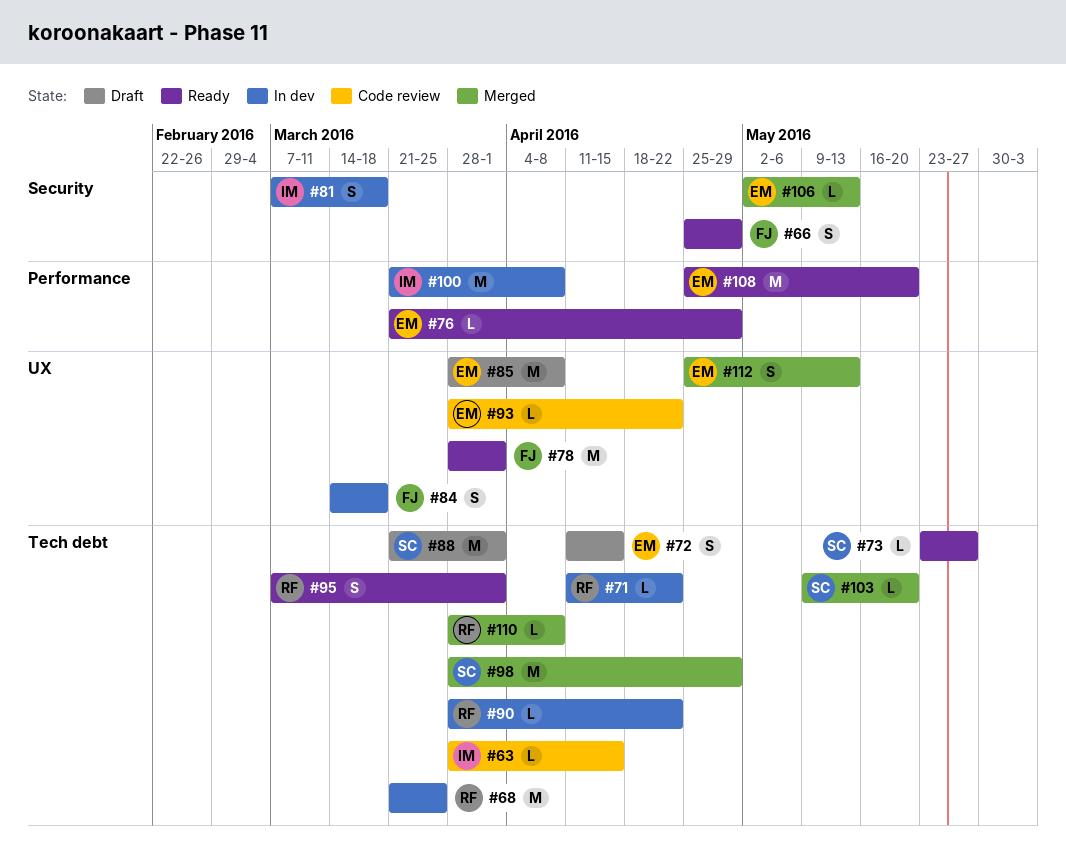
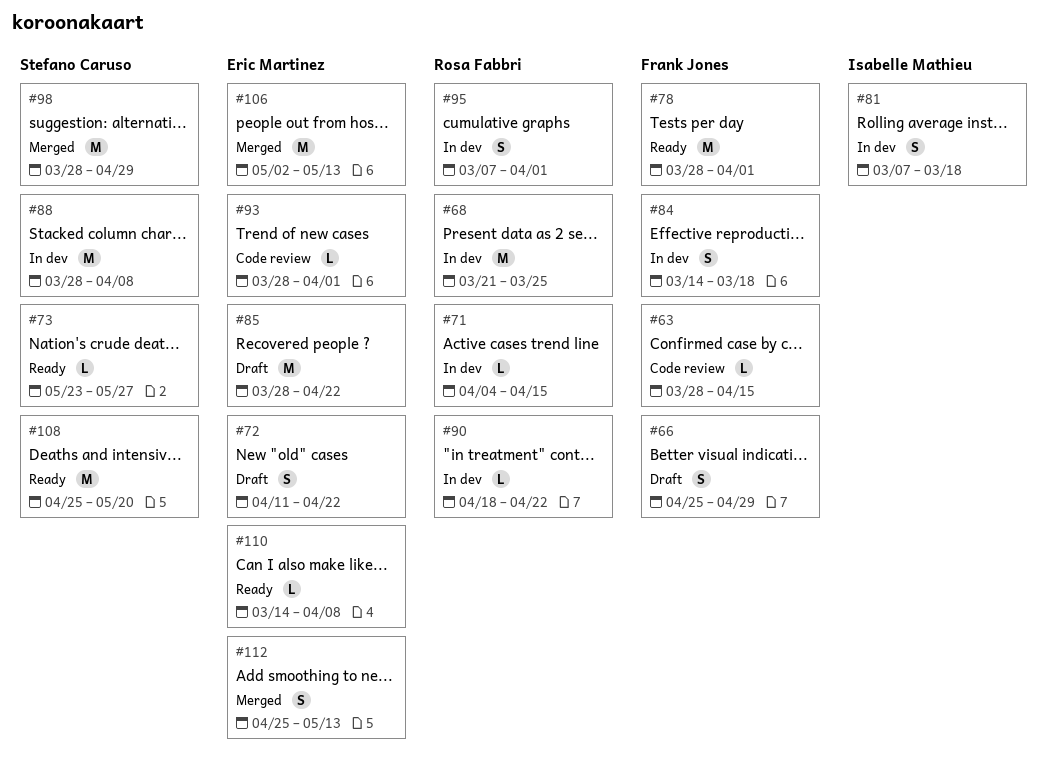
#63, owner: Isabelle Mathieu -> Frank Jones
#66, status: Ready -> Draft
#71, start: Apr 11 -> Apr 4
#71, due: Apr 22 -> Apr 15
#72, due: Apr 15 -> Apr 22
#76: present -> none
#85, due: Apr 8 -> Apr 22
#88, status: Draft -> In dev
#88, start: Mar 21 -> Mar 28
#88, due: Apr 1 -> Apr 8
#90, start: Mar 28 -> Apr 18
#93, due: Apr 22 -> Apr 1
#95, status: Ready -> In dev
#100: present -> none
#103: present -> none
#106, estimate: L -> M
#108, owner: Eric Martinez -> Stefano Caruso
#110, status: Merged -> Ready
#110, owner: Rosa Fabbri -> Eric Martinez
#110, start: Mar 28 -> Mar 14

